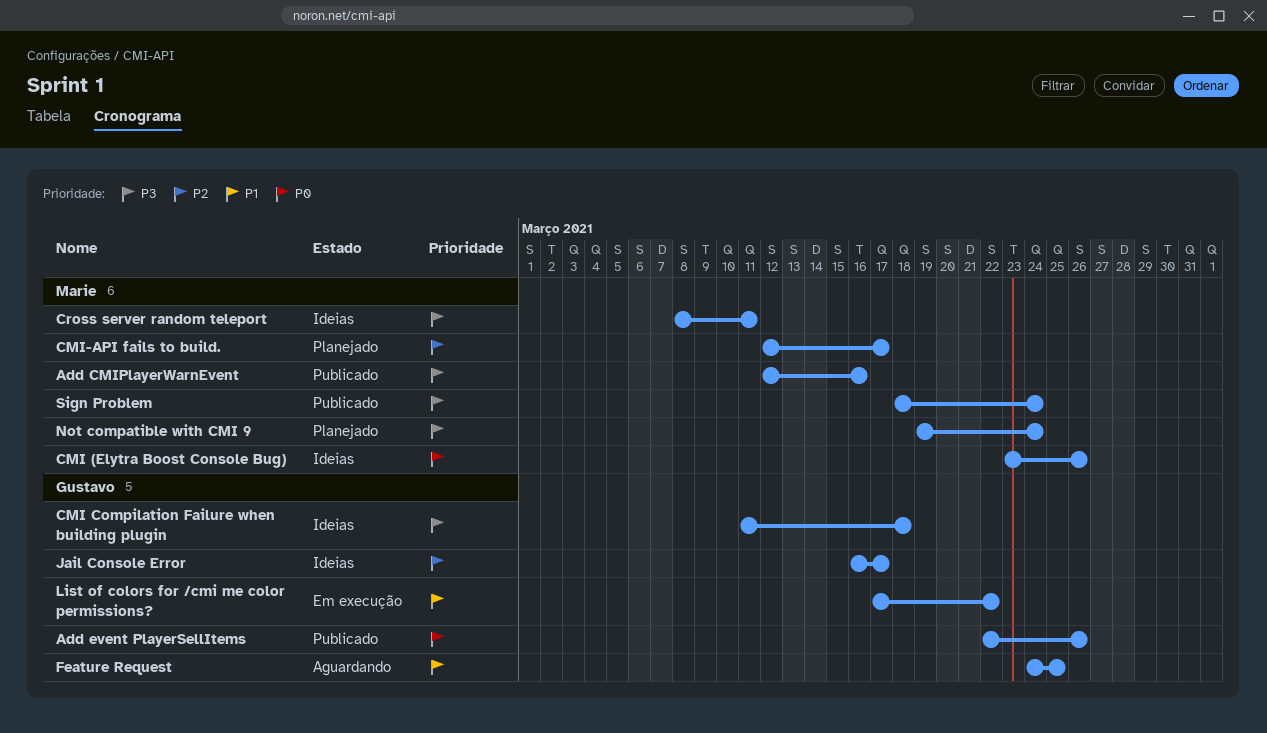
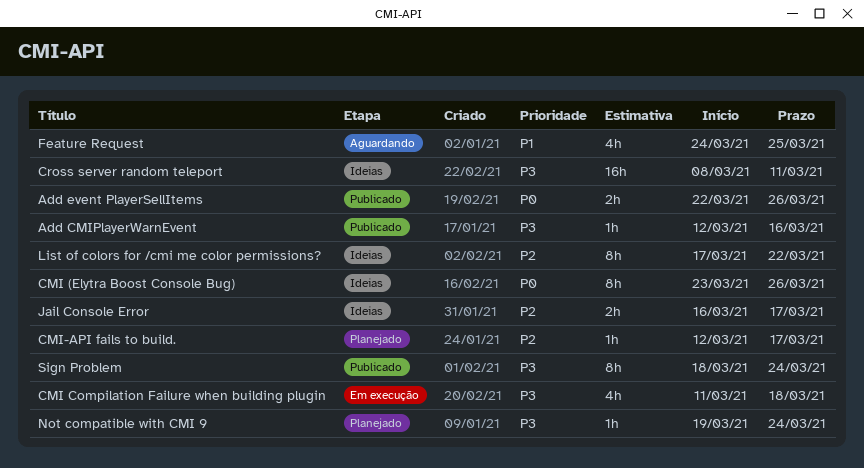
CMI Compilation Failure when building plugin, status: Ideias -> Em execução
List of colors for /cmi me color permissions?, status: Em execução -> Ideias
List of colors for /cmi me color permissions?, priority: P1 -> P2

